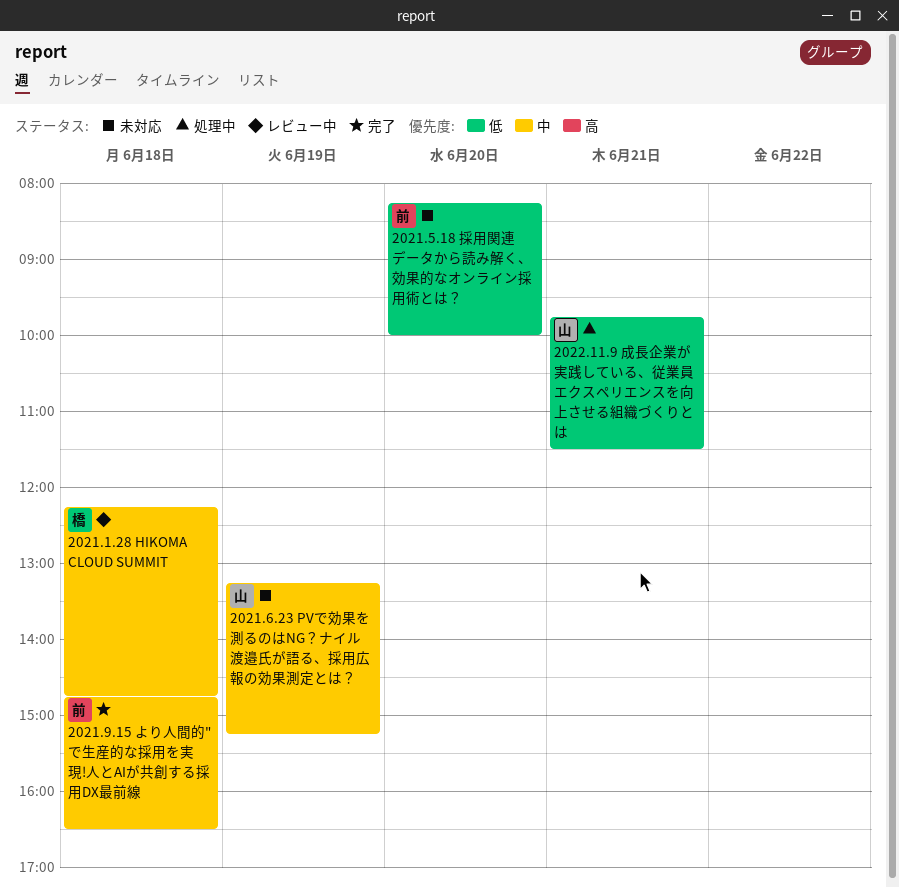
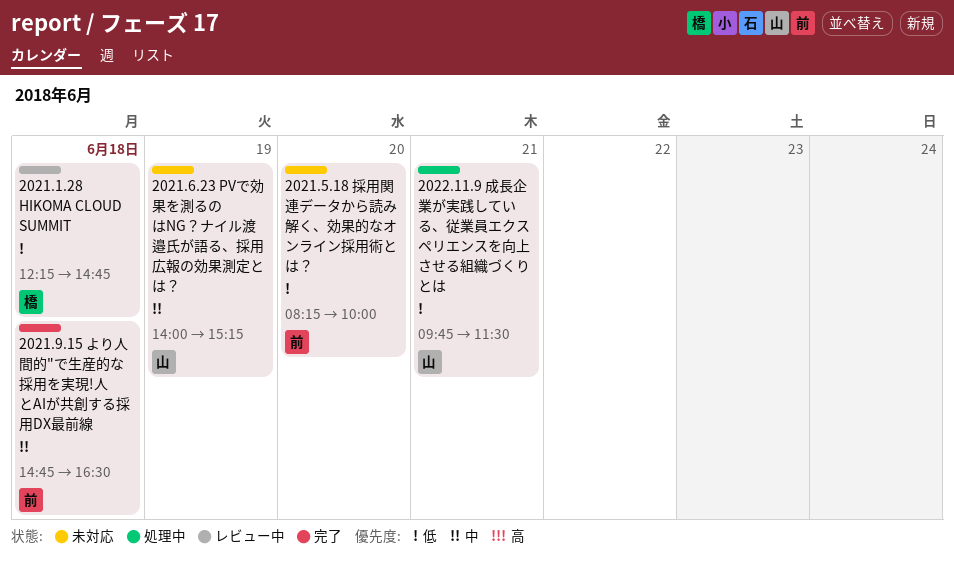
2021.1.28 HIKOMA CLOUD SUMMIT, priority: 中 -> 低
2021.6.23 PVで効果を測るのはNG？ナイル渡邉氏が語る、採用広報の効果測定とは？, begins: 13:15 -> 14:00

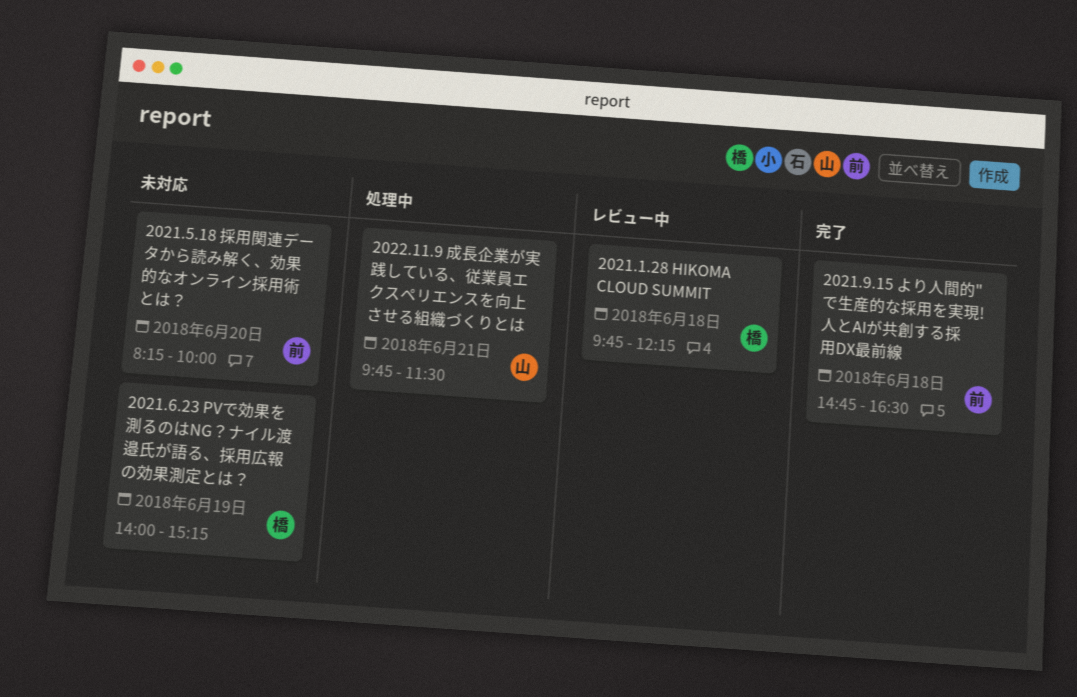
2021.1.28 HIKOMA CLOUD SUMMIT, begins: 12:15 -> 09:45
2021.1.28 HIKOMA CLOUD SUMMIT, ends: 14:45 -> 12:15
2021.6.23 PVで効果を測るのはNG？ナイル渡邉氏が語る、採用広報の効果測定とは？, owner: 山 -> 橋

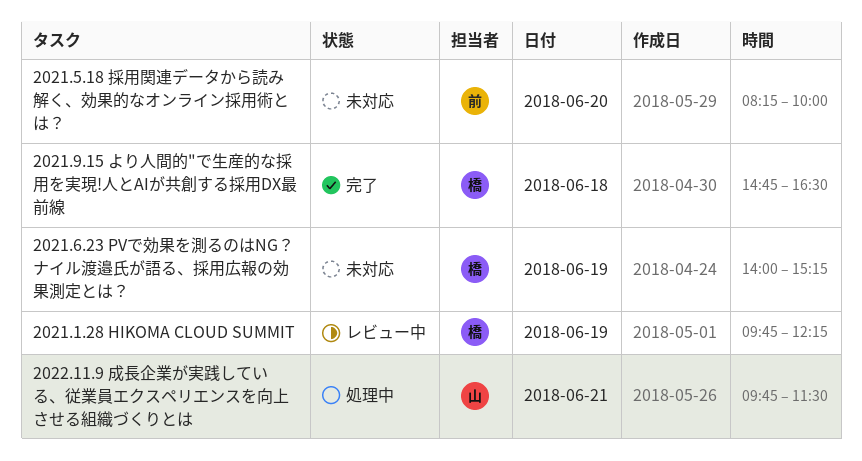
2021.1.28 HIKOMA CLOUD SUMMIT, day: Jun 18 -> Jun 19
2021.9.15 より人間的"で生産的な採用を実現!人とAIが共創する採用DX最前線, owner: 前 -> 橋

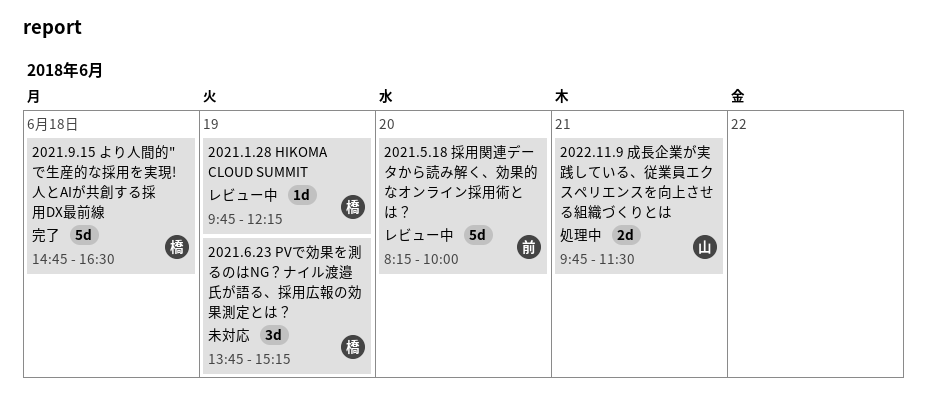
2021.5.18 採用関連データから読み解く、効果的なオンライン採用術とは？, status: 未対応 -> レビュー中
2021.6.23 PVで効果を測るのはNG？ナイル渡邉氏が語る、採用広報の効果測定とは？, begins: 14:00 -> 13:45

